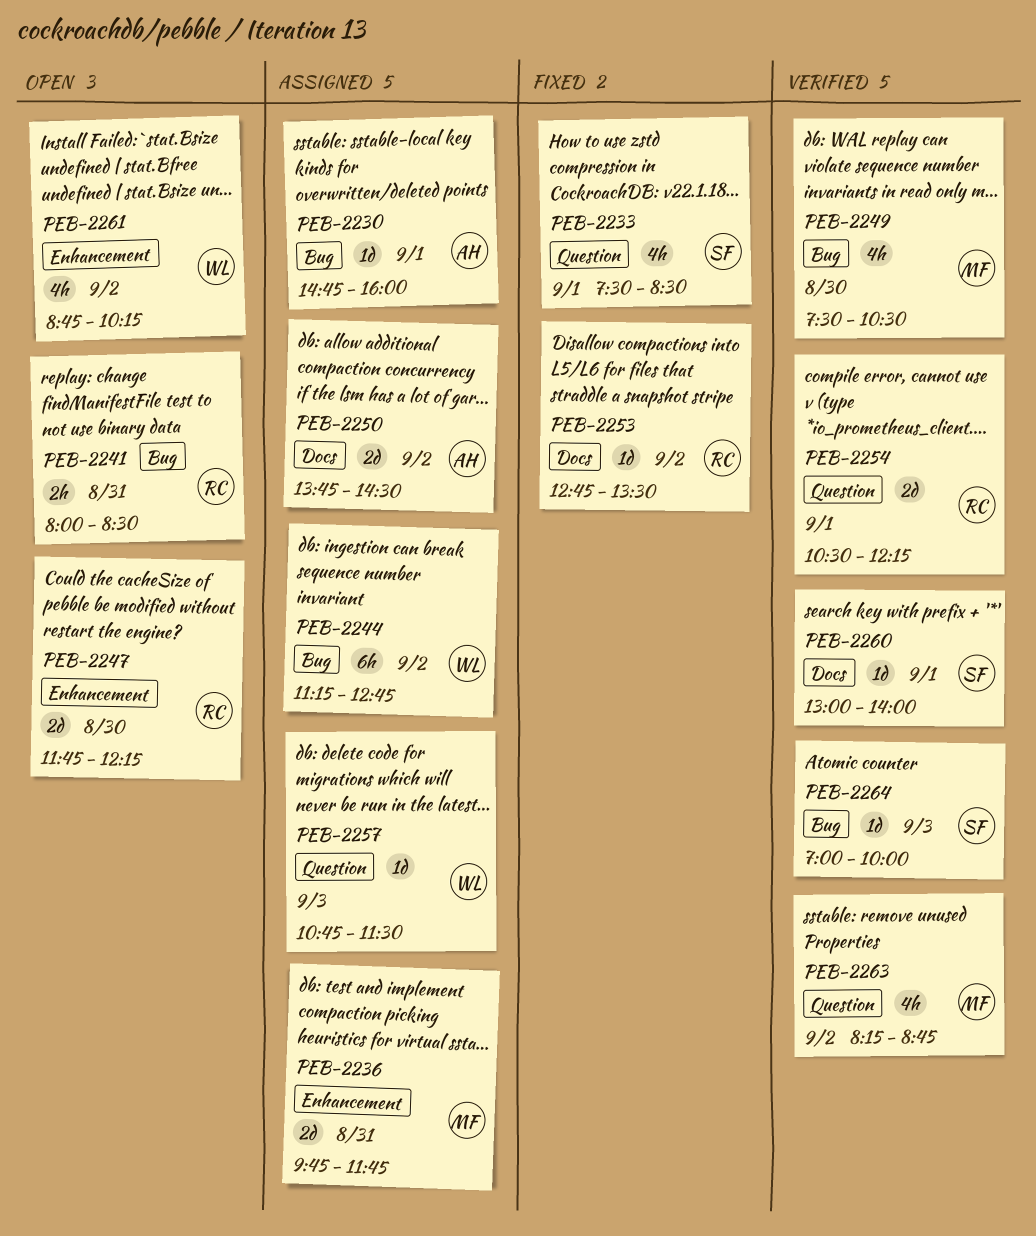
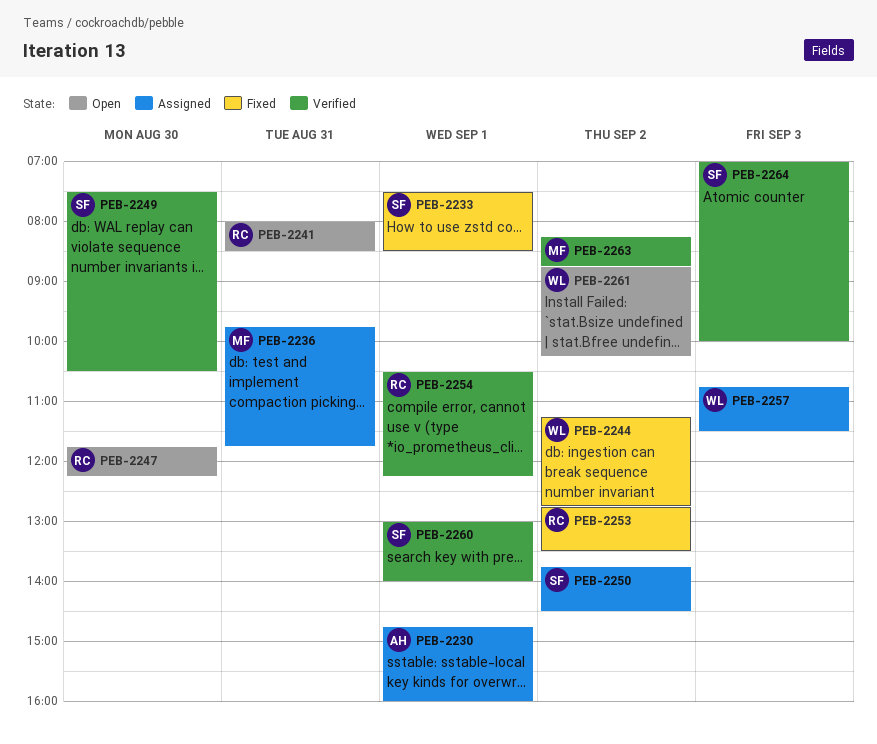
PEB-2244, status: Assigned -> Fixed
PEB-2249, owner: MF -> SF
PEB-2250, owner: AH -> SF

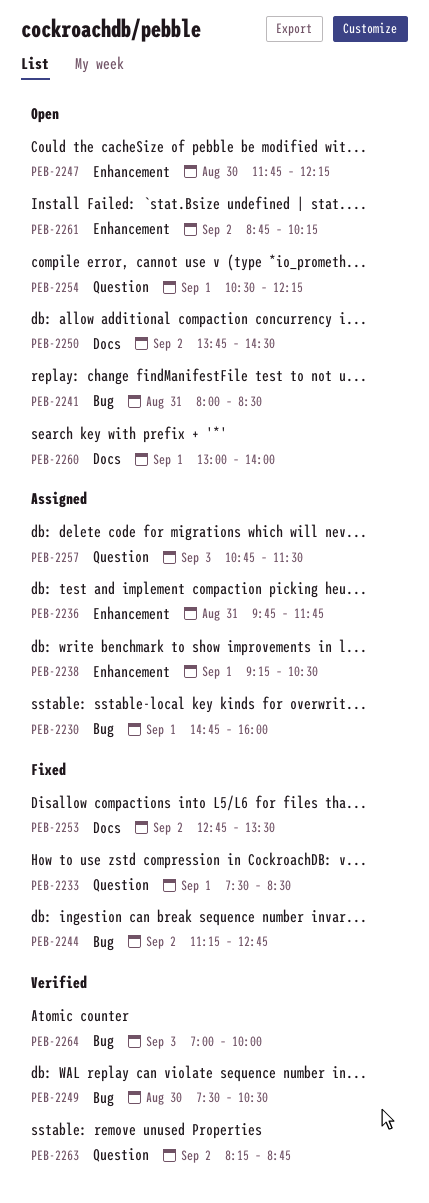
PEB-2238: none -> present
PEB-2250, status: Assigned -> Open
PEB-2254, status: Verified -> Open
PEB-2260, status: Verified -> Open

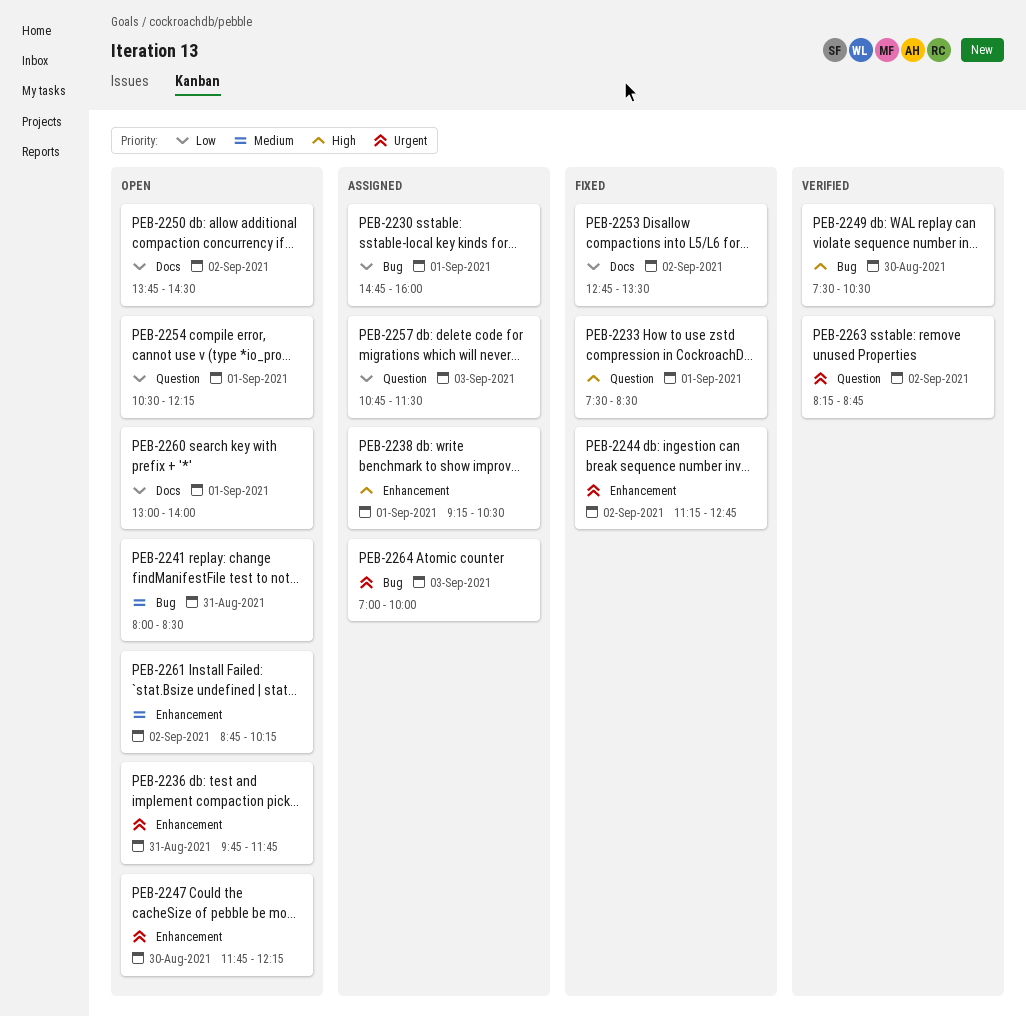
PEB-2236, status: Assigned -> Open
PEB-2244, label: Bug -> Enhancement
PEB-2264, status: Verified -> Assigned

